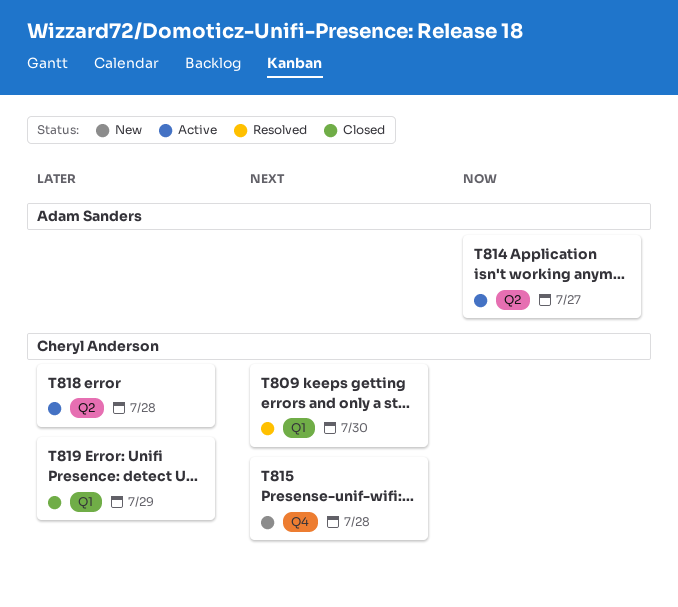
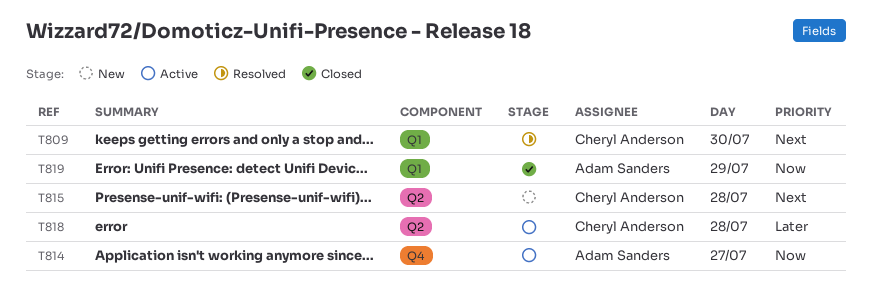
T814, label: Q2 -> Q4
T815, label: Q4 -> Q2
T819, owner: Cheryl Anderson -> Adam Sanders
T819, priority: Later -> Now

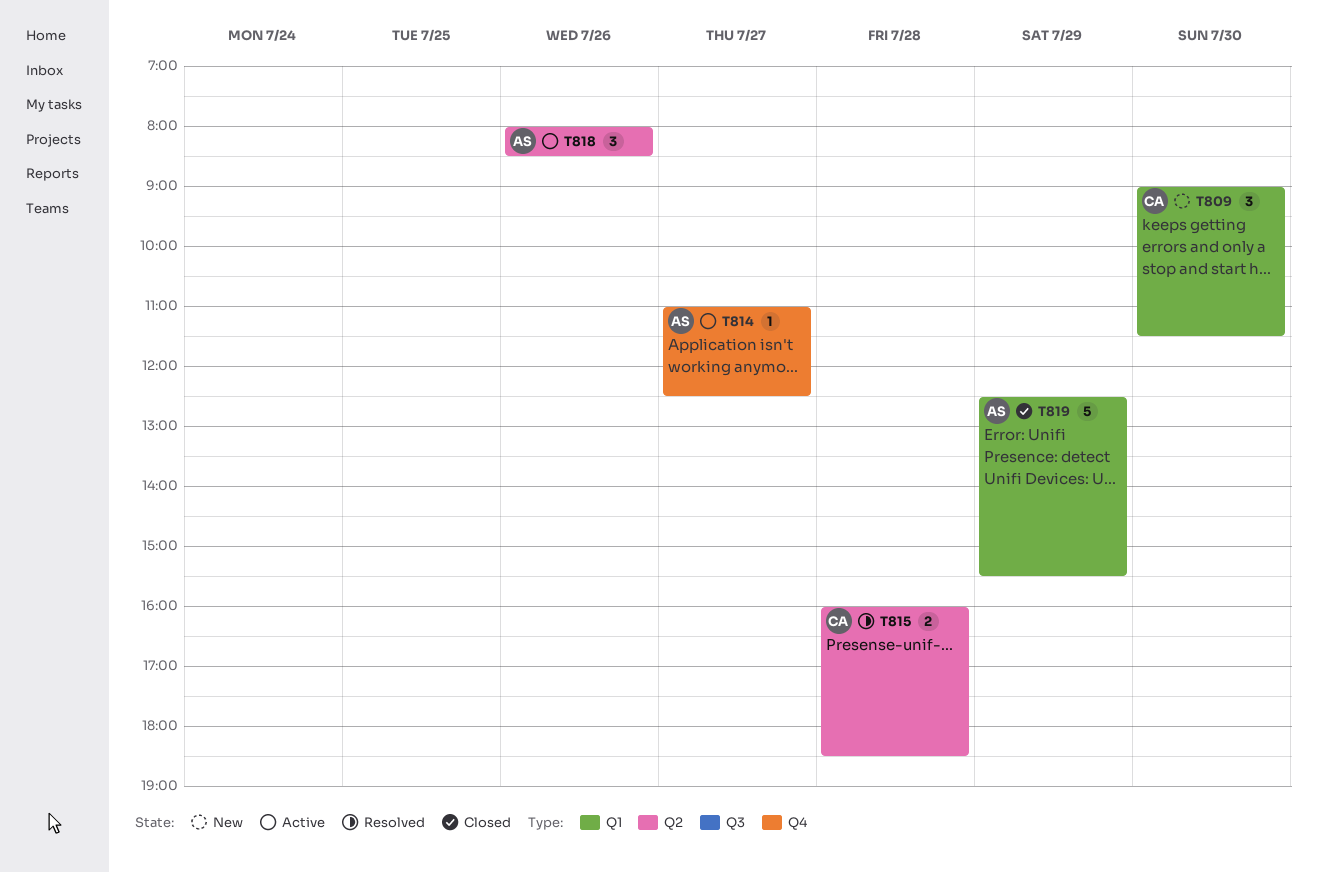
T809, status: Resolved -> New
T815, status: New -> Resolved
T818, owner: Cheryl Anderson -> Adam Sanders
T818, day: Jul 28 -> Jul 26

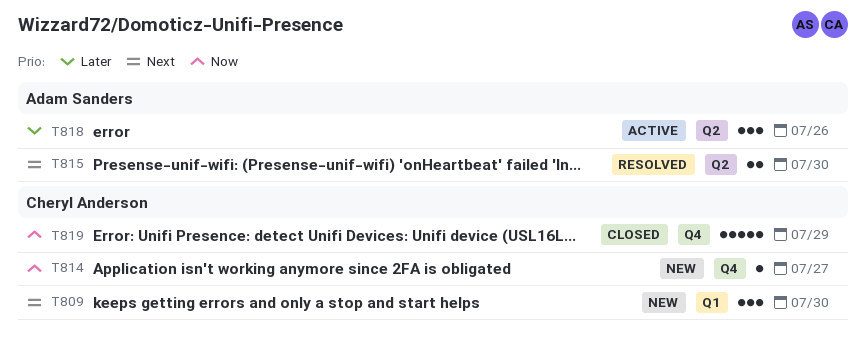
T814, status: Active -> New
T814, owner: Adam Sanders -> Cheryl Anderson
T815, owner: Cheryl Anderson -> Adam Sanders
T815, day: Jul 28 -> Jul 30
T819, owner: Adam Sanders -> Cheryl Anderson
T819, label: Q1 -> Q4

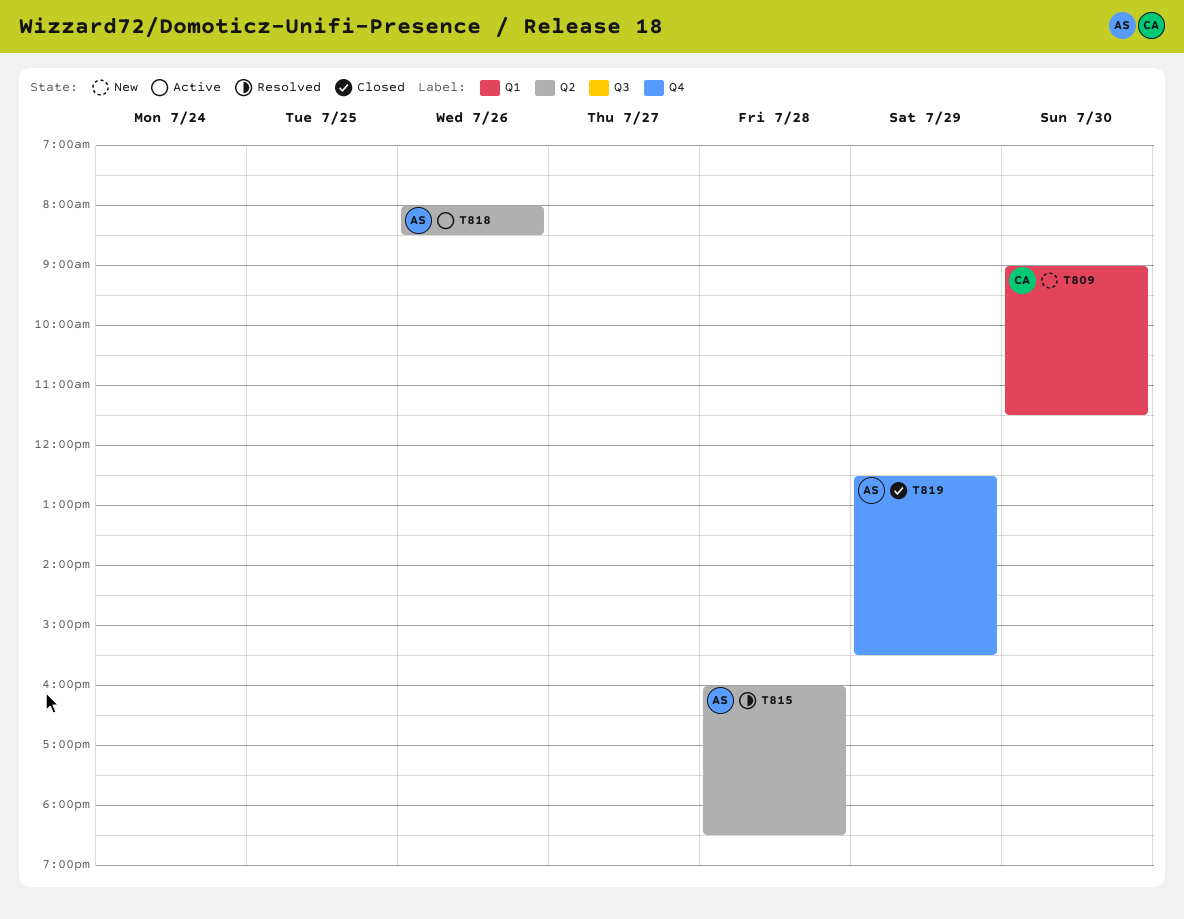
T814: present -> none
T815, day: Jul 30 -> Jul 28
T819, owner: Cheryl Anderson -> Adam Sanders

